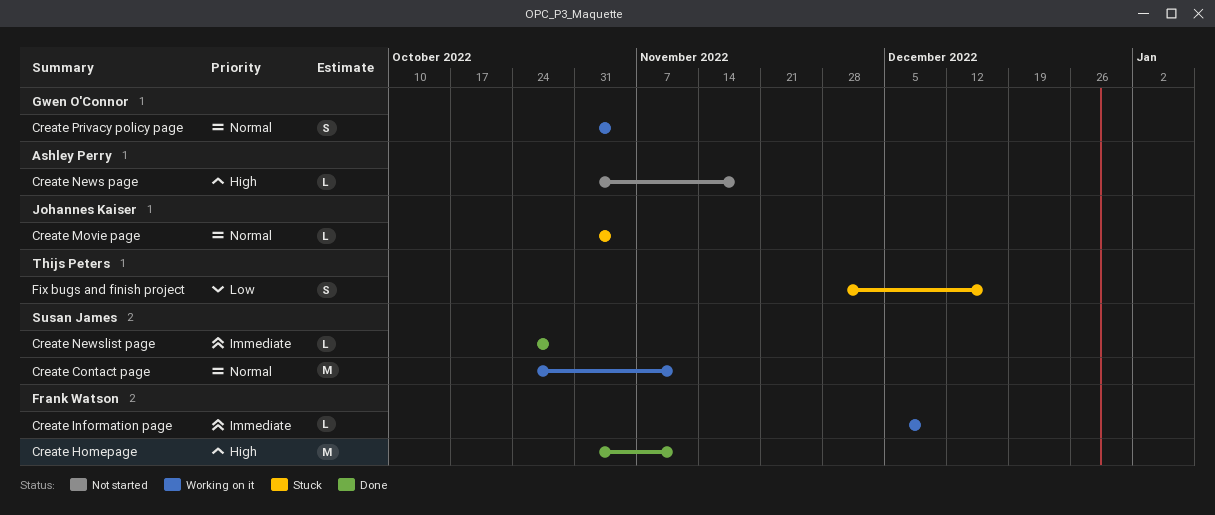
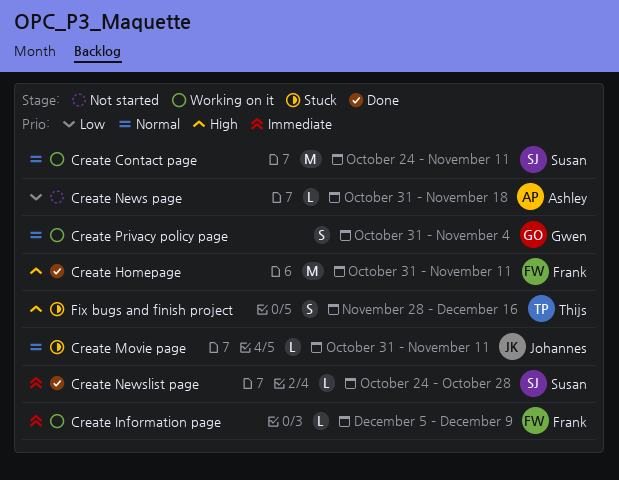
Create Movie page, due: Nov 4 -> Nov 11
Create News page, priority: High -> Low
Fix bugs and finish project, priority: Low -> High

